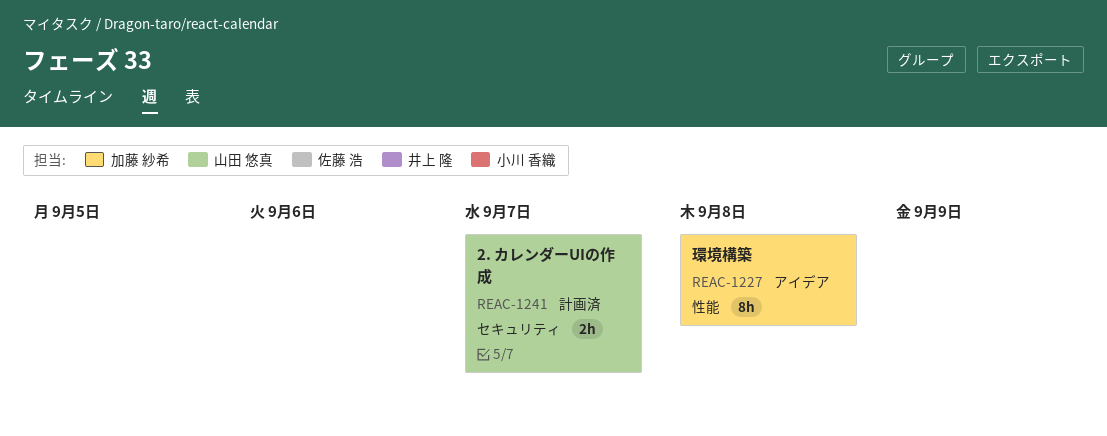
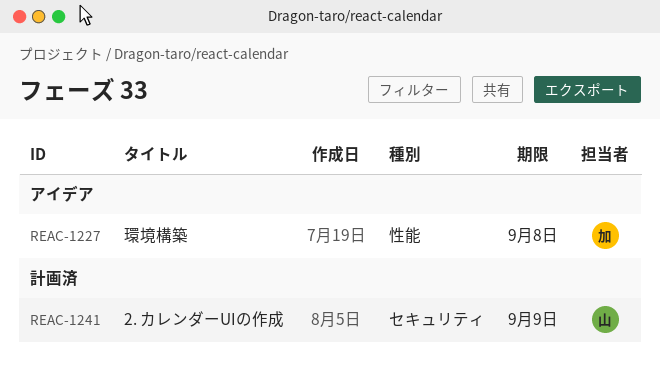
REAC-1241, due: Sep 7 -> Sep 9

